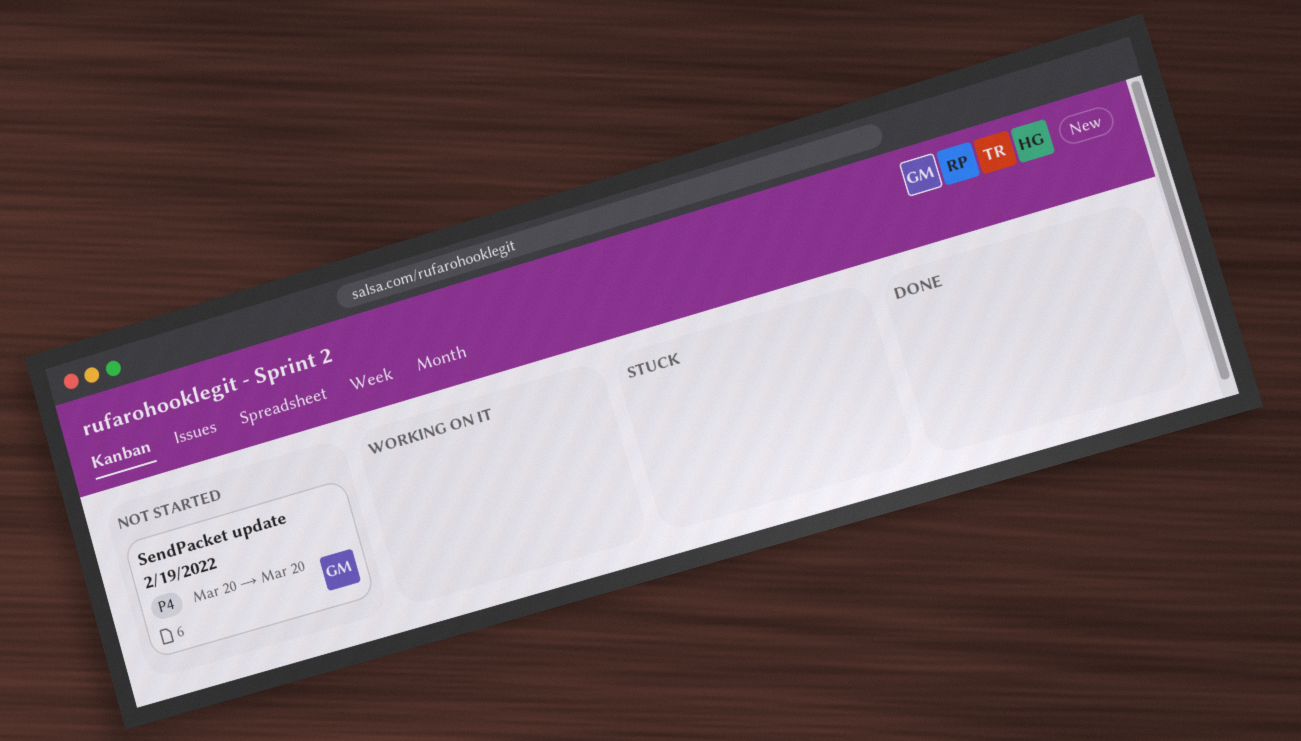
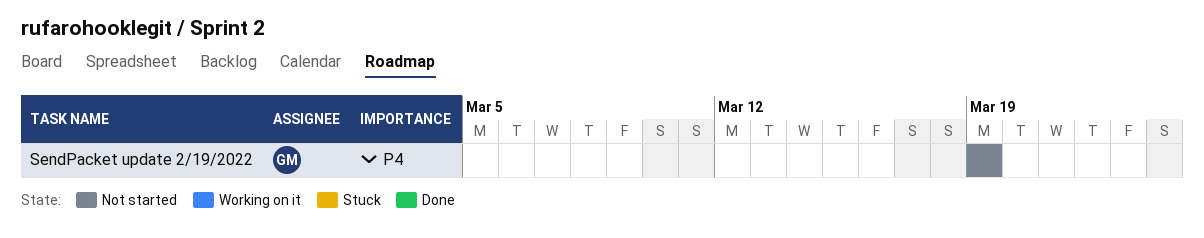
SendPacket update 2/19/2022, start: Mar 20 -> Mar 19
SendPacket update 2/19/2022, due: Mar 20 -> Mar 19

